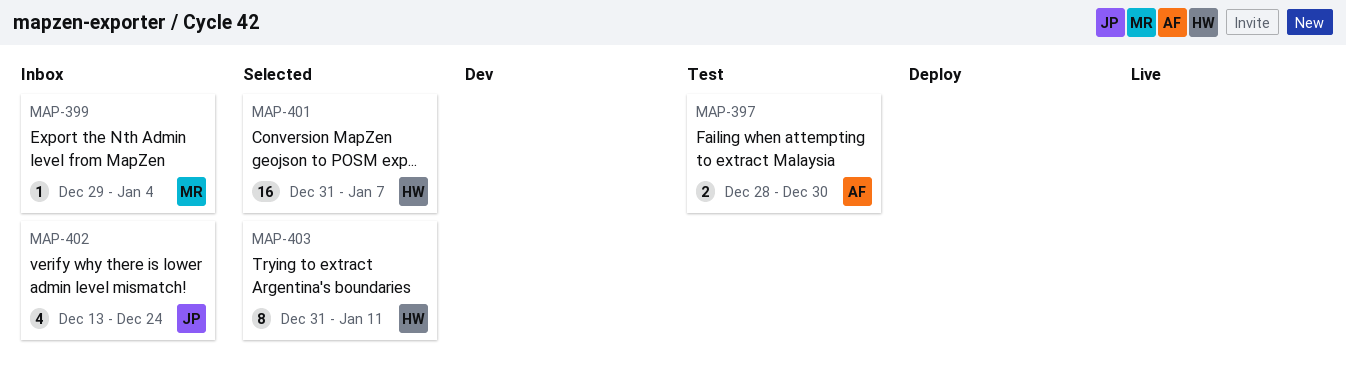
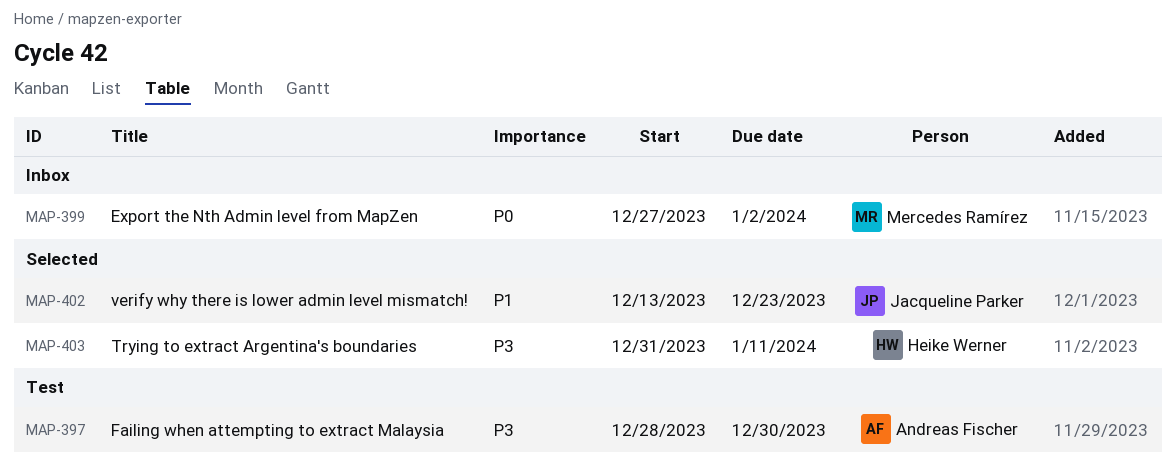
MAP-399, start: Dec 29 -> Dec 27
MAP-399, due: Jan 4 -> Jan 2
MAP-401: present -> none
MAP-402, status: Inbox -> Selected
MAP-402, due: Dec 24 -> Dec 23

